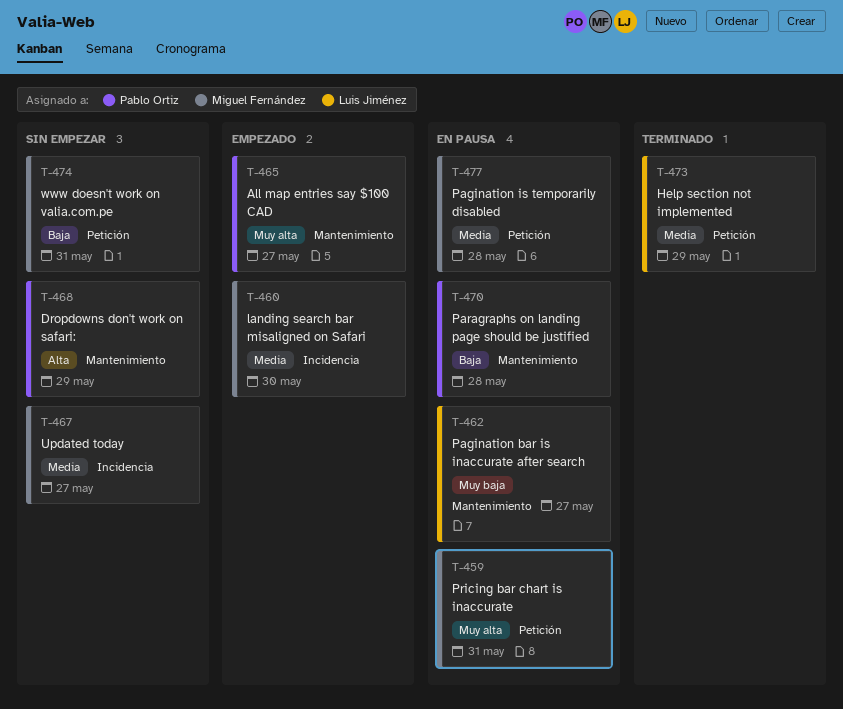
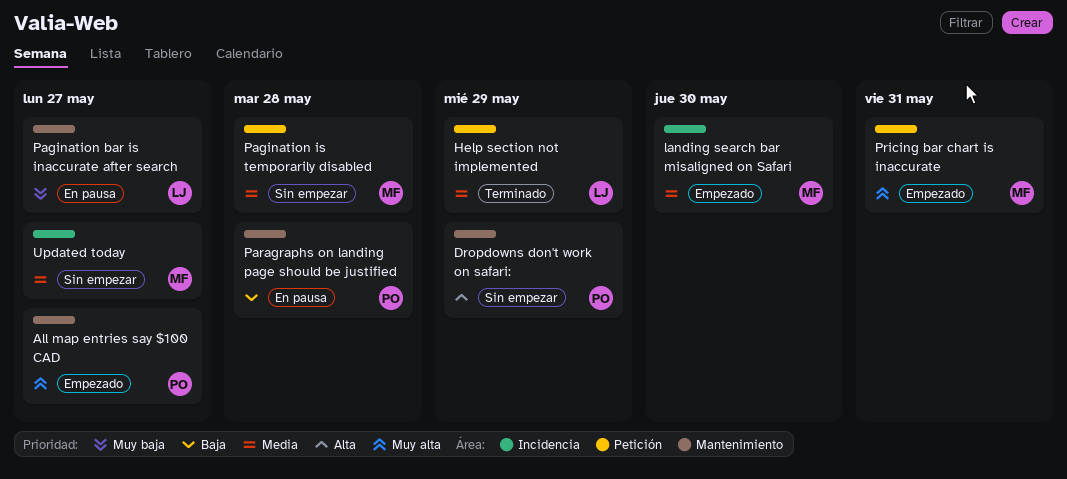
Pagination is temporarily disabled, status: En pausa -> Sin empezar
Pricing bar chart is inaccurate, status: En pausa -> Empezado
www doesn't work on valia.com.pe: present -> none

